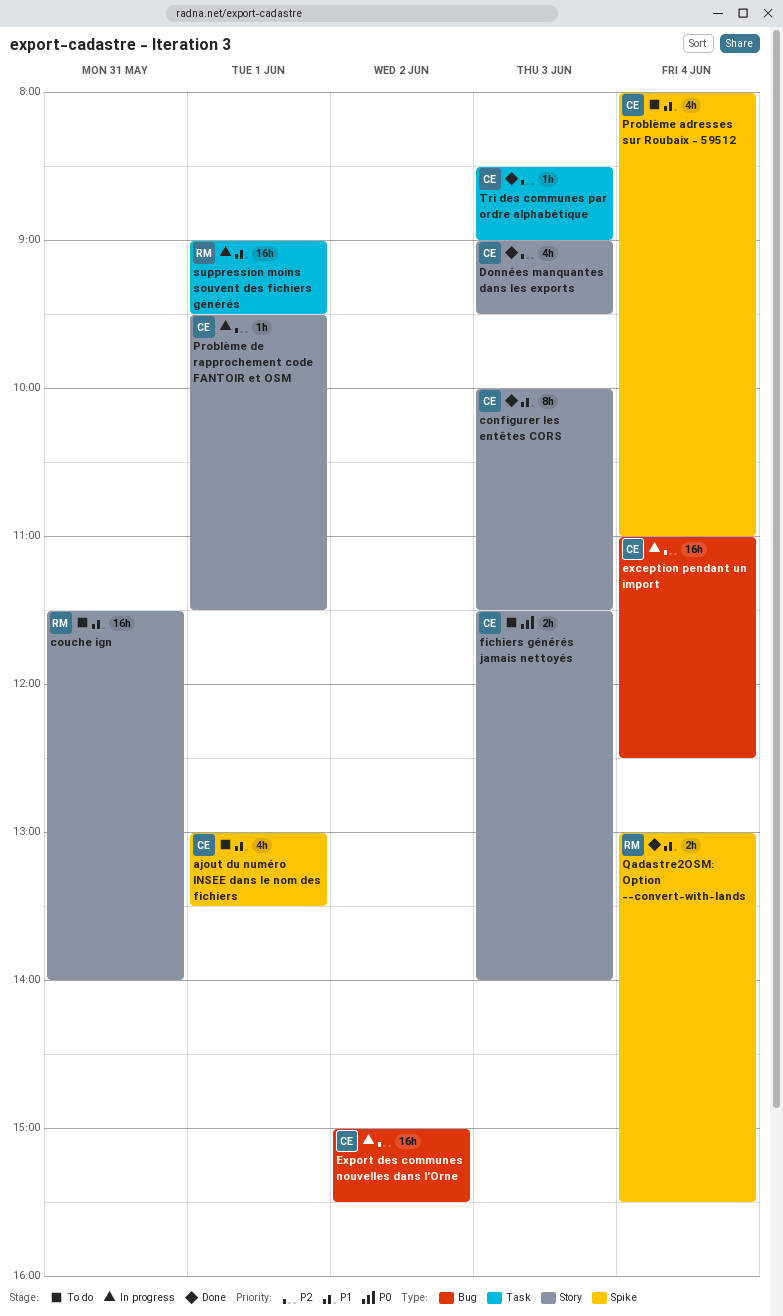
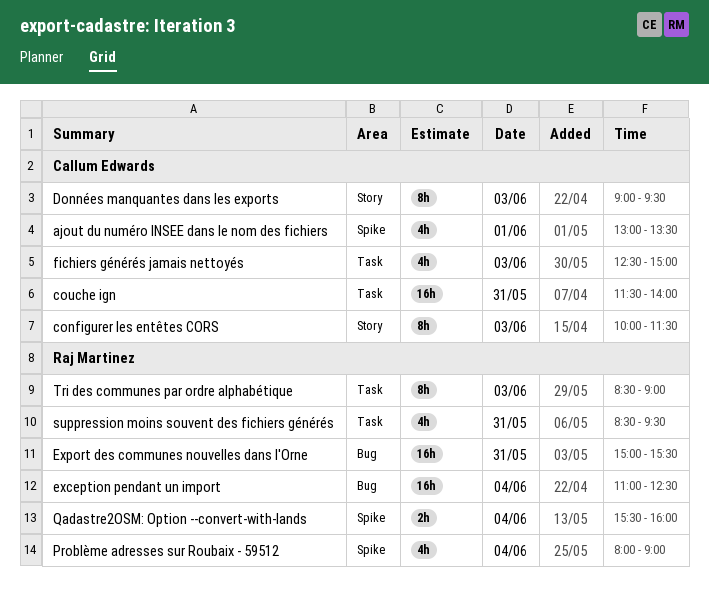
couche ign, owner: Raj Martinez -> Callum Edwards
couche ign, label: Story -> Task
Données manquantes dans les exports, estimate: 4h -> 8h
exception pendant un import, owner: Callum Edwards -> Raj Martinez
Export des communes nouvelles dans l'Orne, owner: Callum Edwards -> Raj Martinez
Export des communes nouvelles dans l'Orne, day: Jun 2 -> May 31
fichiers générés jamais nettoyés, label: Story -> Task
fichiers générés jamais nettoyés, estimate: 2h -> 4h
fichiers générés jamais nettoyés, begins: 11:30 -> 12:30
fichiers générés jamais nettoyés, ends: 14:00 -> 15:00
Problème adresses sur Roubaix - 59512, owner: Callum Edwards -> Raj Martinez
Problème adresses sur Roubaix - 59512, ends: 11:00 -> 09:00
Problème de rapprochement code FANTOIR et OSM: present -> none
Qadastre2OSM: Option --convert-with-lands, begins: 13:00 -> 15:30
Qadastre2OSM: Option --convert-with-lands, ends: 15:30 -> 16:00
suppression moins souvent des fichiers générés, estimate: 16h -> 4h
suppression moins souvent des fichiers générés, day: Jun 1 -> May 31
suppression moins souvent des fichiers générés, begins: 09:00 -> 08:30
Tri des communes par ordre alphabétique, owner: Callum Edwards -> Raj Martinez
Tri des communes par ordre alphabétique, estimate: 1h -> 8h

